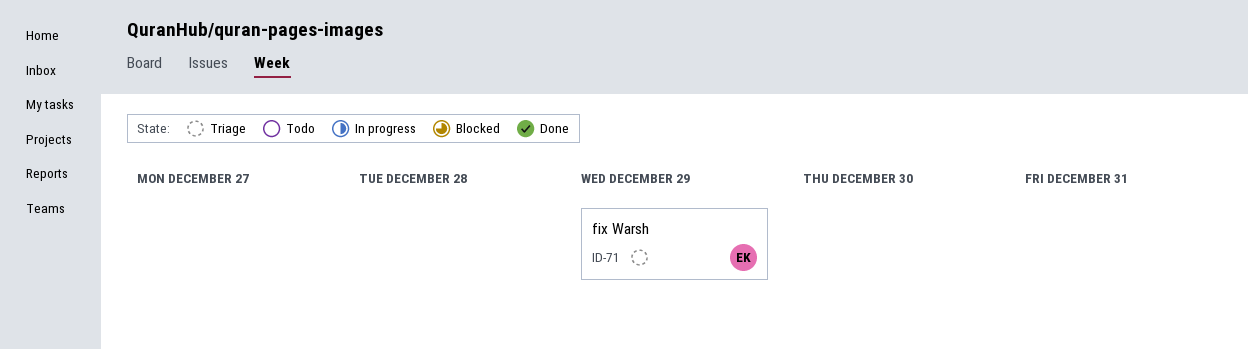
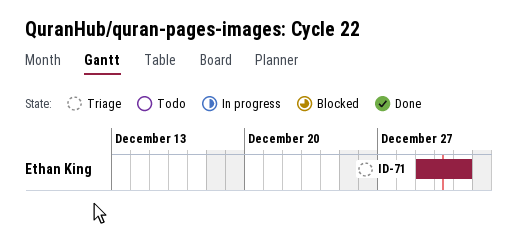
ID-71, due: Dec 29 -> Dec 31

